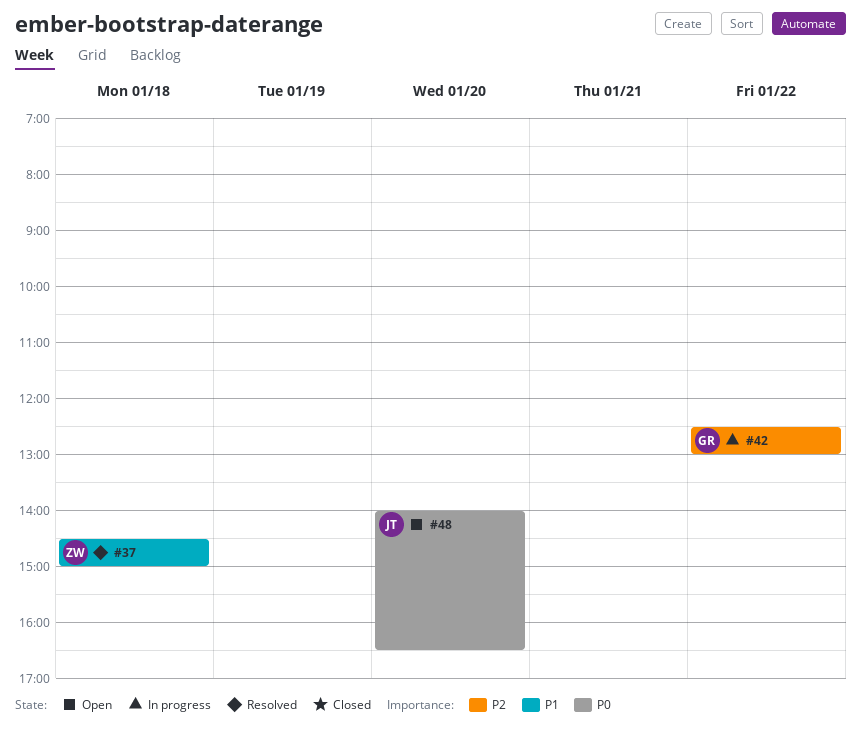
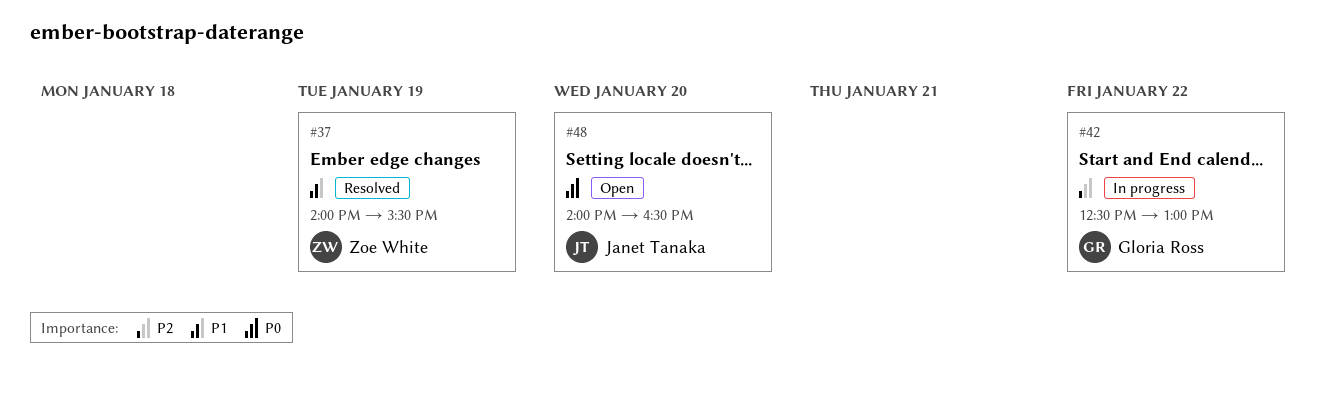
#37, day: Jan 18 -> Jan 19
#37, begins: 14:30 -> 14:00
#37, ends: 15:00 -> 15:30

